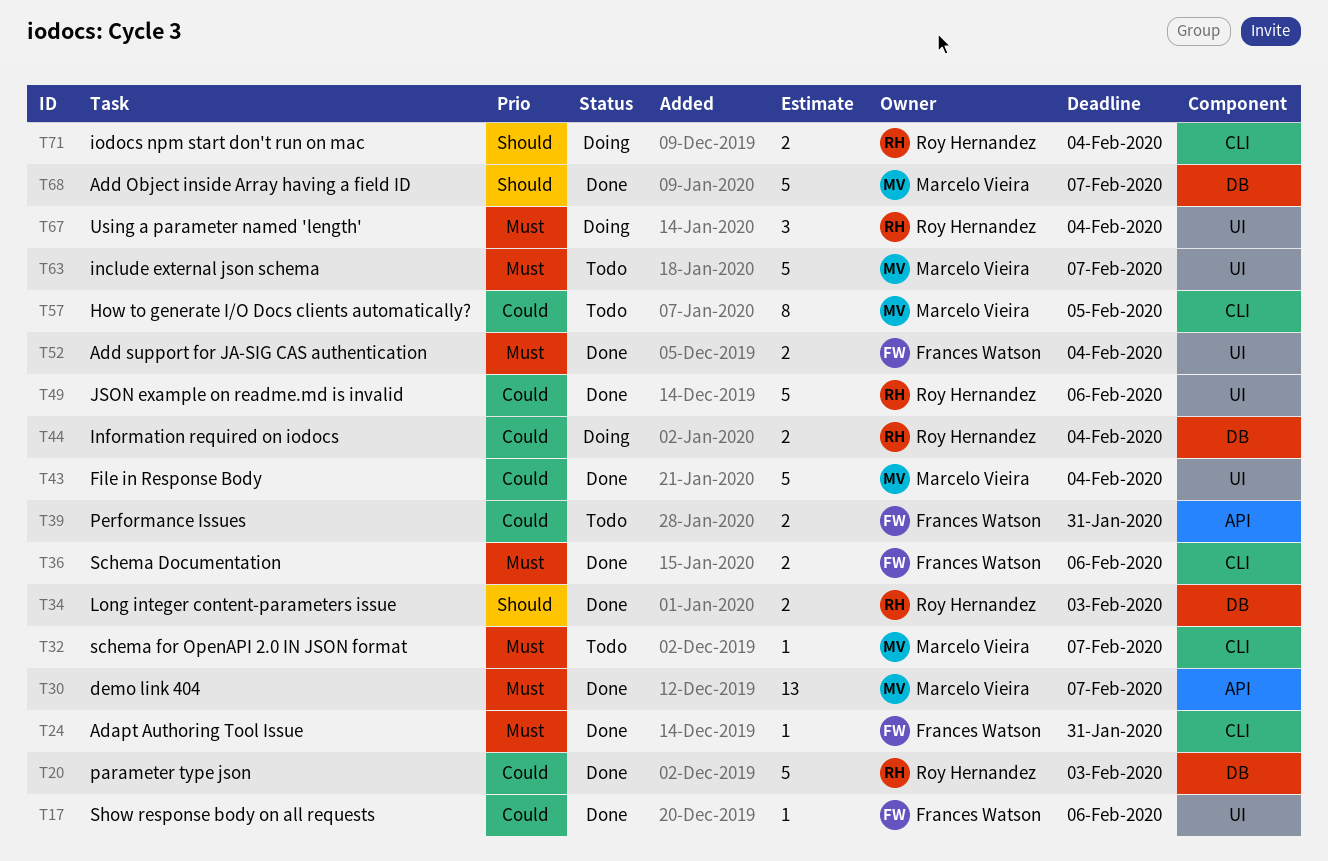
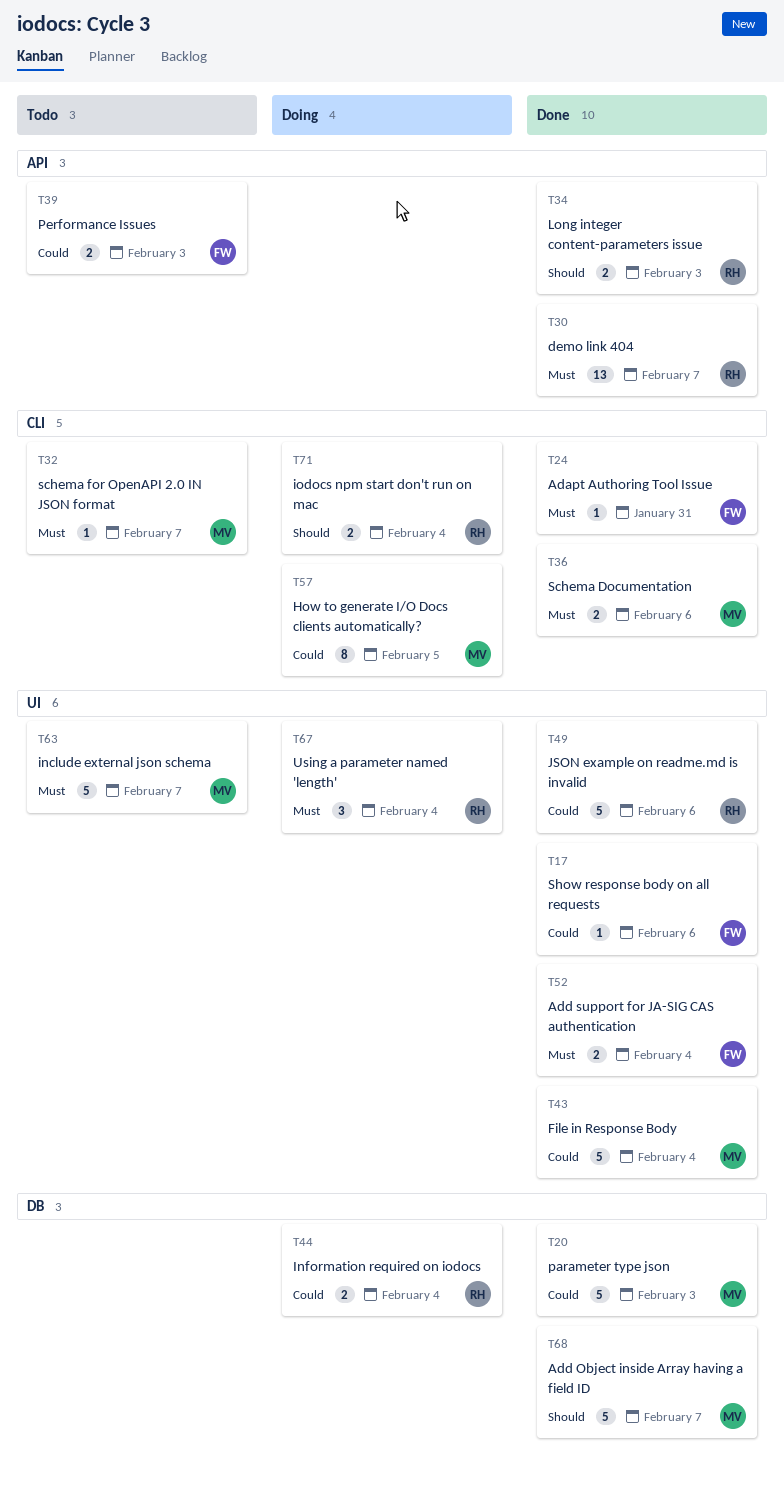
T20, owner: Roy Hernandez -> Marcelo Vieira
T30, owner: Marcelo Vieira -> Roy Hernandez
T34, label: DB -> API
T36, owner: Frances Watson -> Marcelo Vieira
T39, due: Jan 31 -> Feb 3
T57, status: Todo -> Doing

